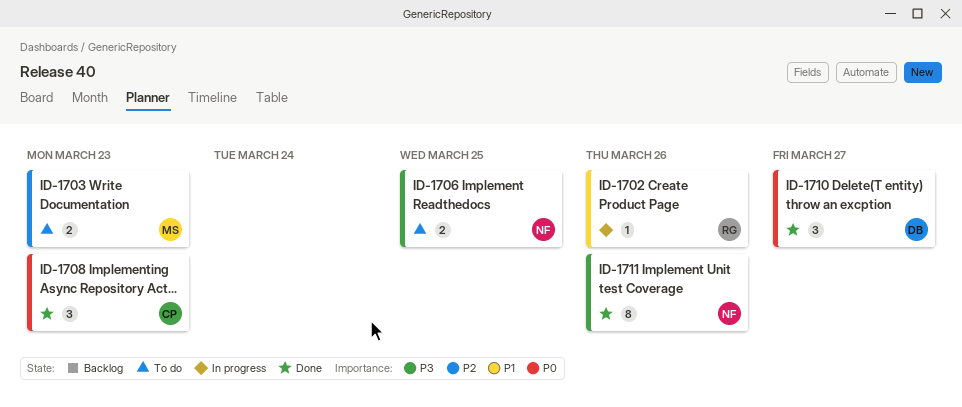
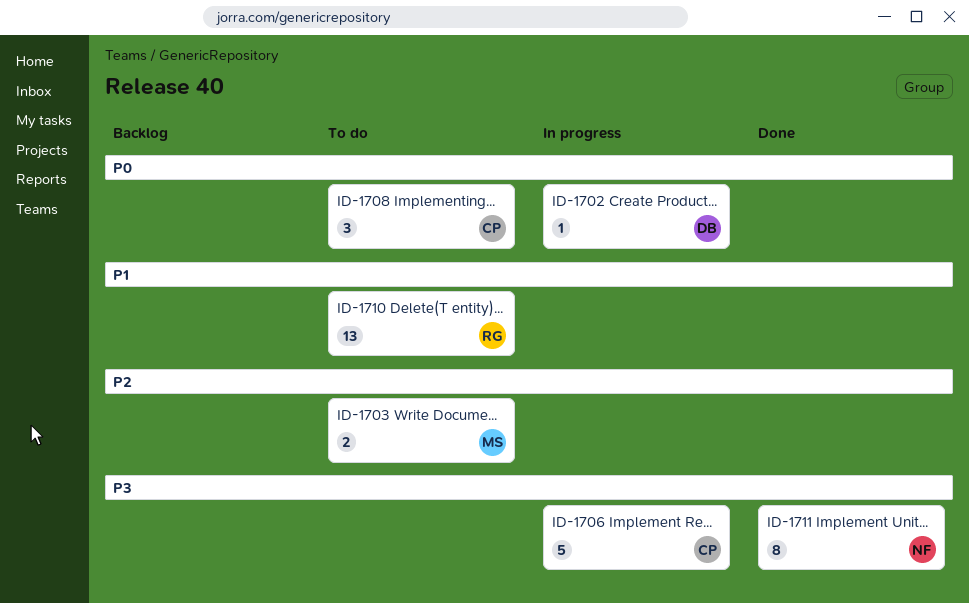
ID-1702, owner: RG -> DB
ID-1702, priority: P1 -> P0
ID-1706, status: To do -> In progress
ID-1706, owner: NF -> CP
ID-1706, estimate: 2 -> 5
ID-1708, status: Done -> To do
ID-1710, status: Done -> To do
ID-1710, owner: DB -> RG
ID-1710, priority: P0 -> P1
ID-1710, estimate: 3 -> 13

